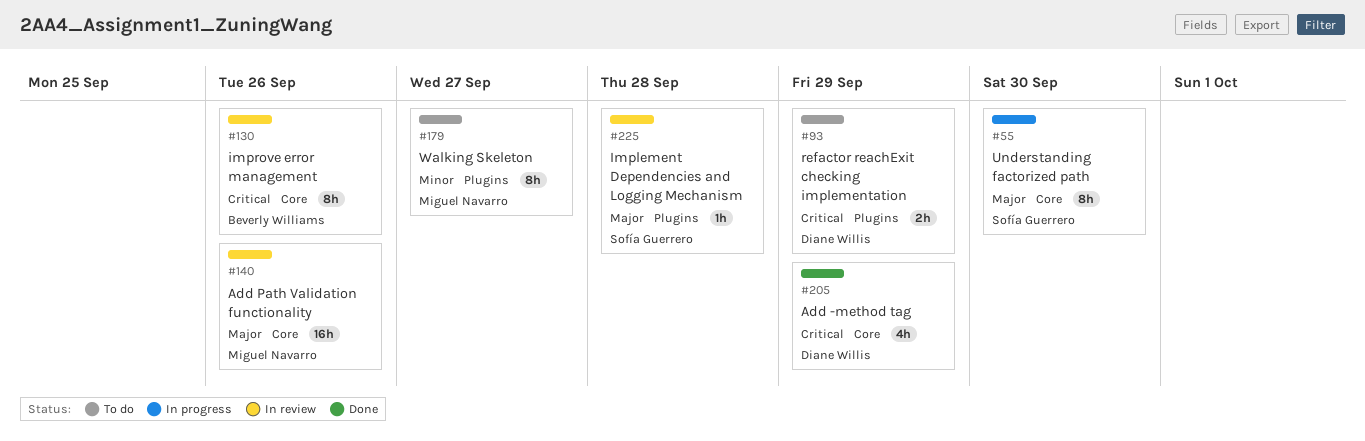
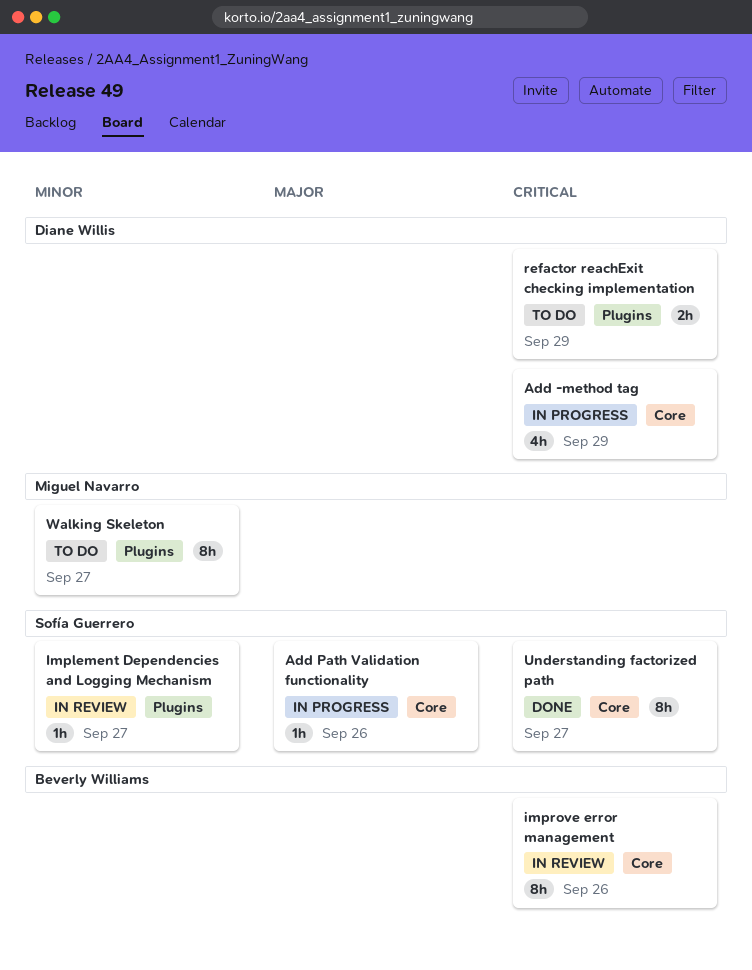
Add -method tag, status: Done -> In progress
Add Path Validation functionality, status: In review -> In progress
Add Path Validation functionality, owner: Miguel Navarro -> Sofía Guerrero
Add Path Validation functionality, estimate: 16h -> 1h
Implement Dependencies and Logging Mechanism, priority: Major -> Minor
Implement Dependencies and Logging Mechanism, due: Sep 28 -> Sep 27
Understanding factorized path, status: In progress -> Done
Understanding factorized path, priority: Major -> Critical
Understanding factorized path, due: Sep 30 -> Sep 27

